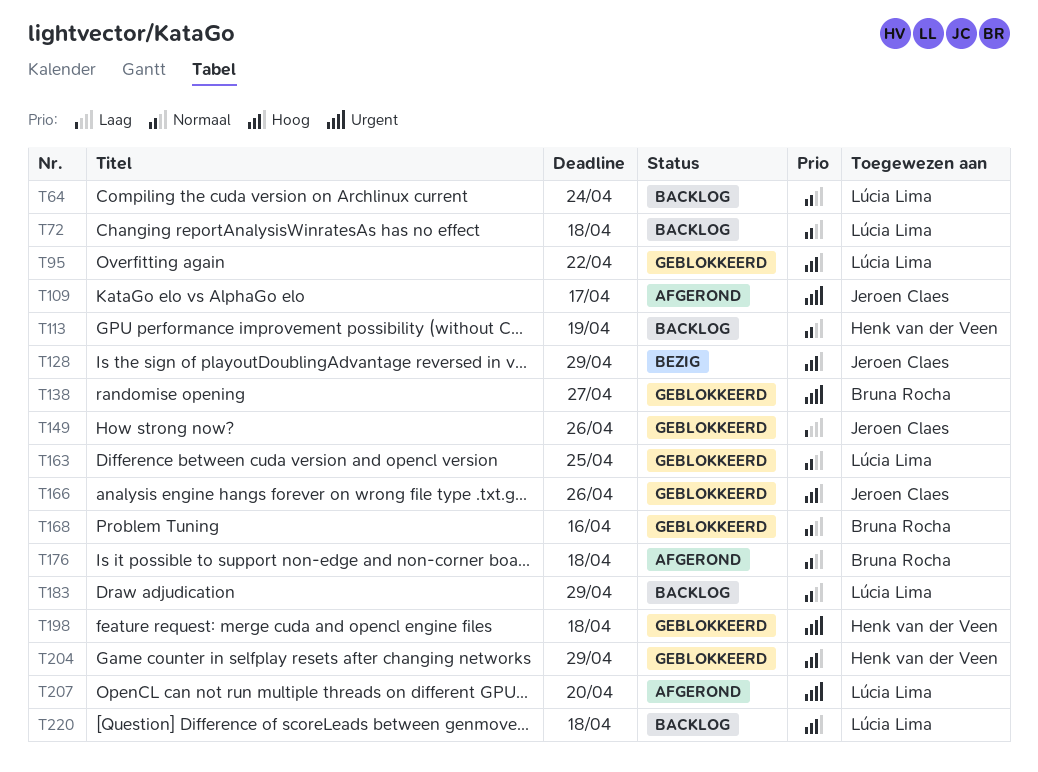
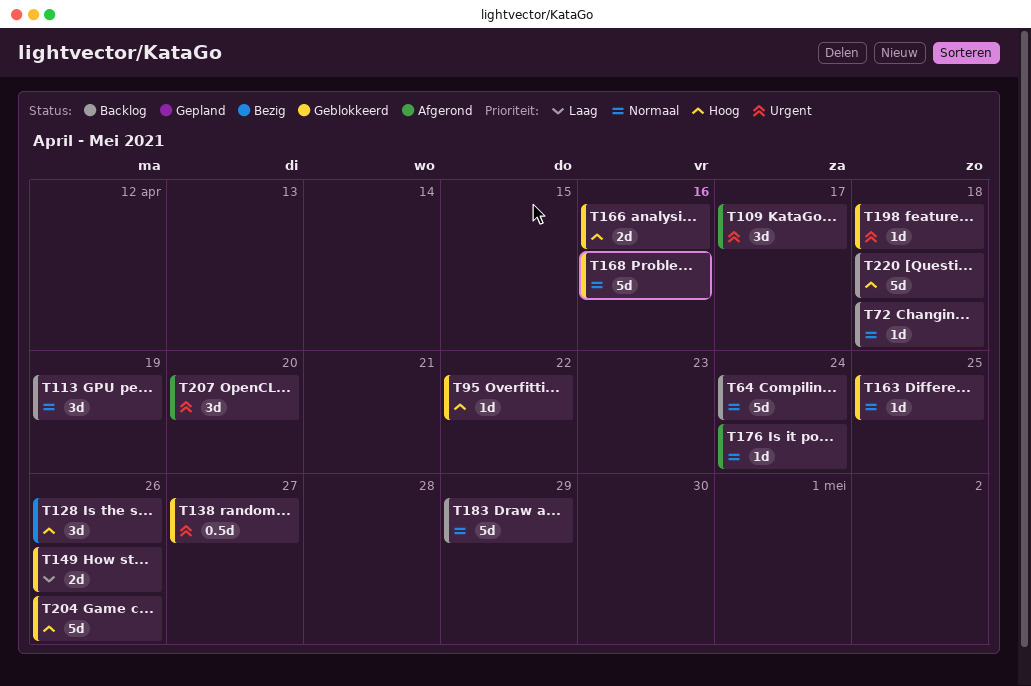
T128, due: Apr 29 -> Apr 26
T166, due: Apr 26 -> Apr 16
T176, due: Apr 18 -> Apr 24
T204, due: Apr 29 -> Apr 26

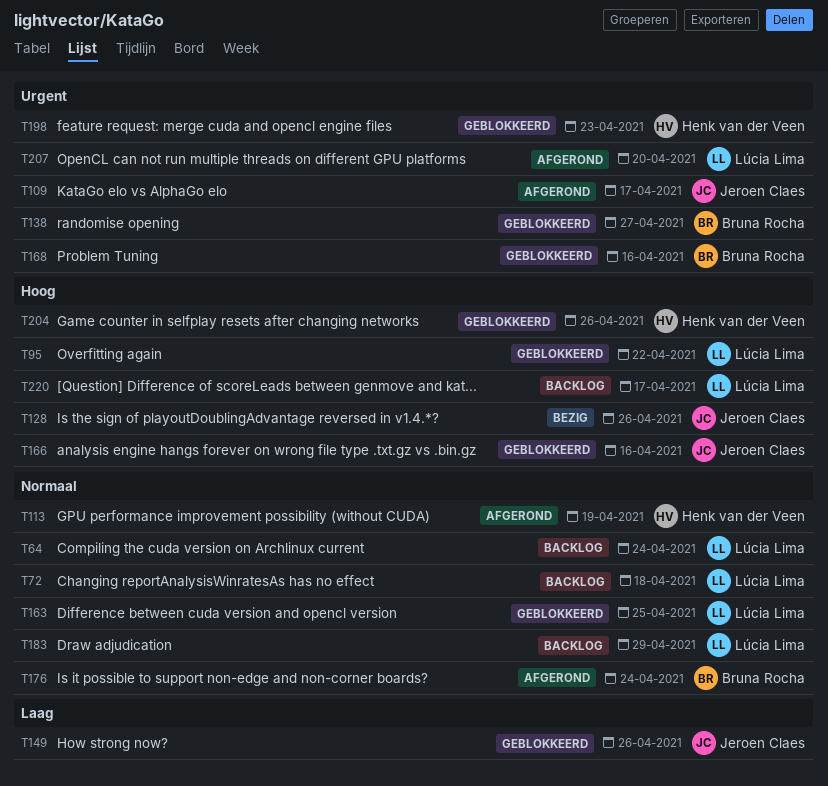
T113, status: Backlog -> Afgerond
T168, priority: Normaal -> Urgent
T198, due: Apr 18 -> Apr 23
T220, due: Apr 18 -> Apr 17

